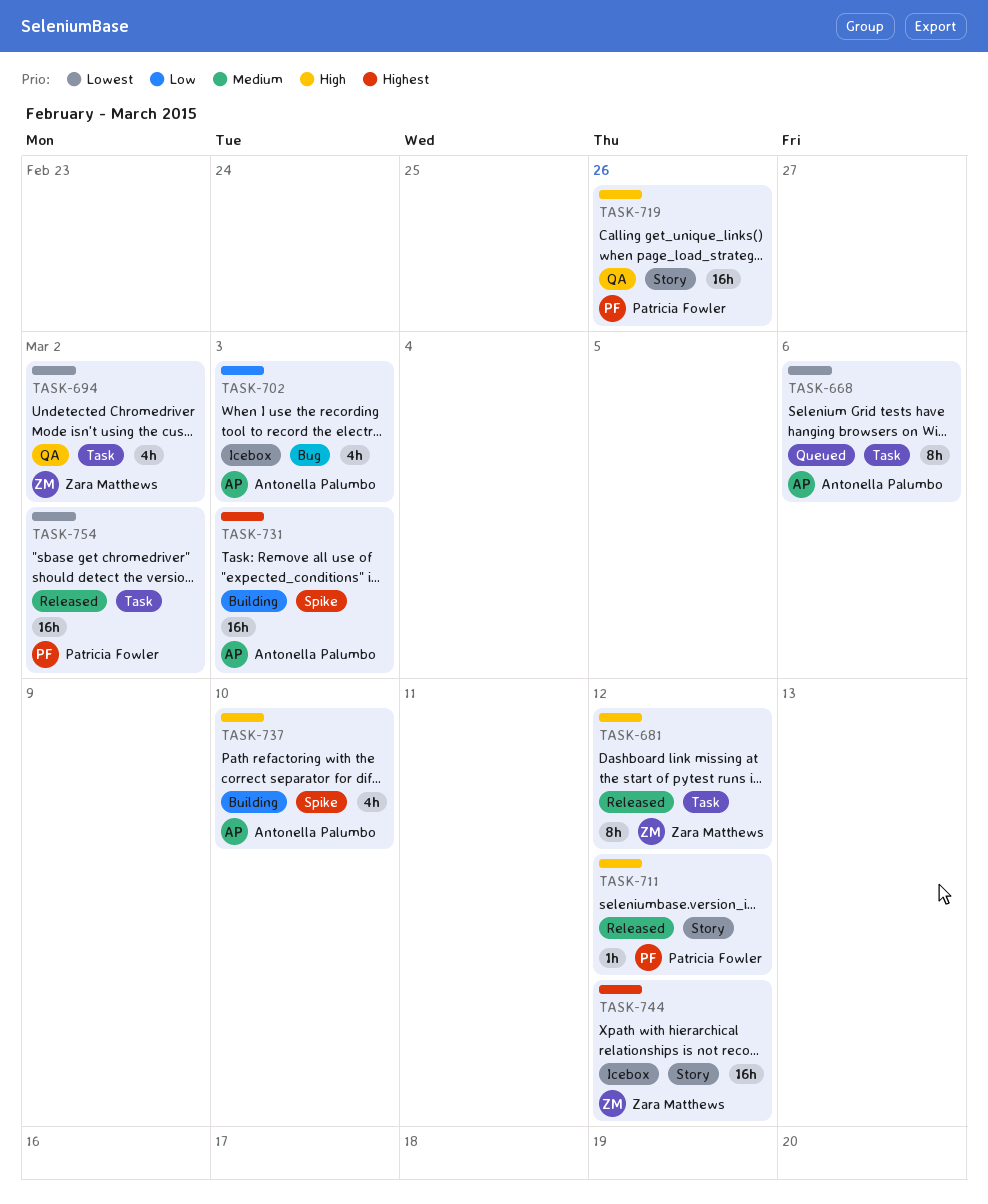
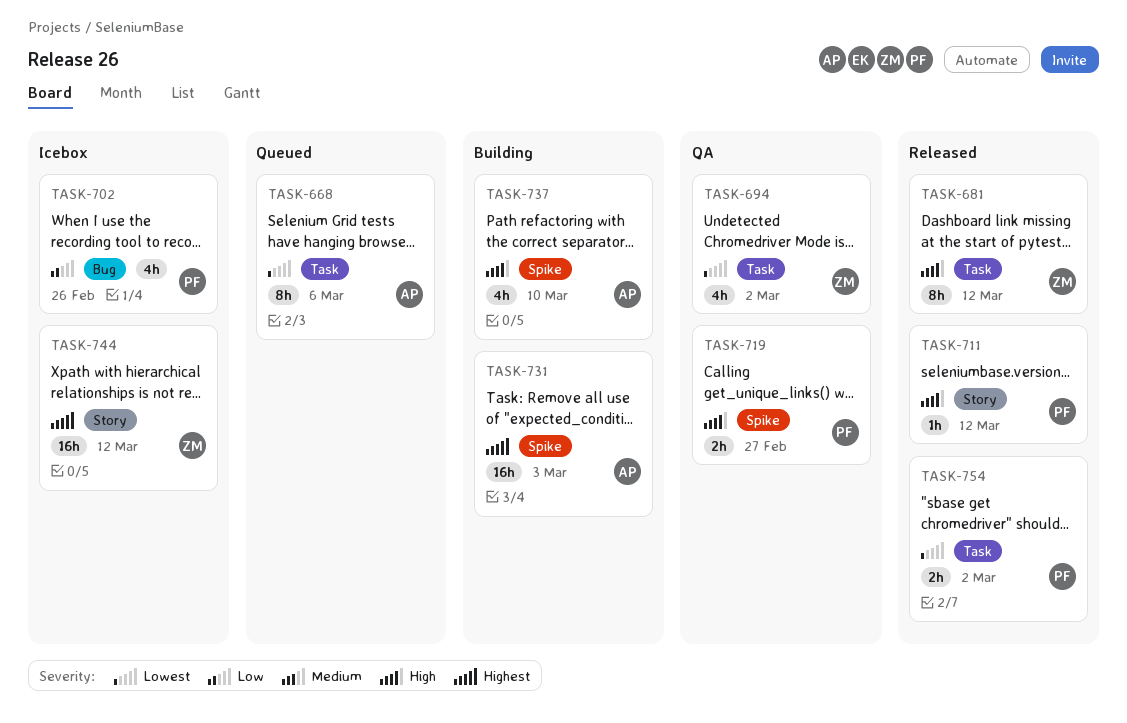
TASK-702, owner: Antonella Palumbo -> Patricia Fowler
TASK-702, due: Mar 3 -> Feb 26
TASK-719, label: Story -> Spike
TASK-719, estimate: 16h -> 2h
TASK-719, due: Feb 26 -> Feb 27
TASK-754, estimate: 16h -> 2h

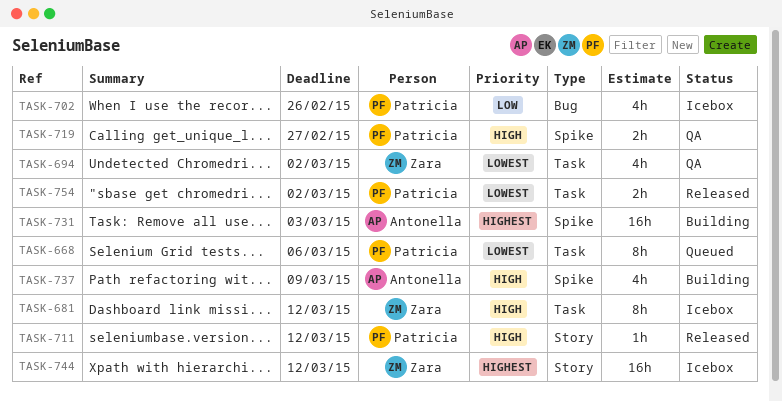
TASK-668, owner: Antonella -> Patricia
TASK-681, status: Released -> Icebox
TASK-737, due: Mar 10 -> Mar 9

